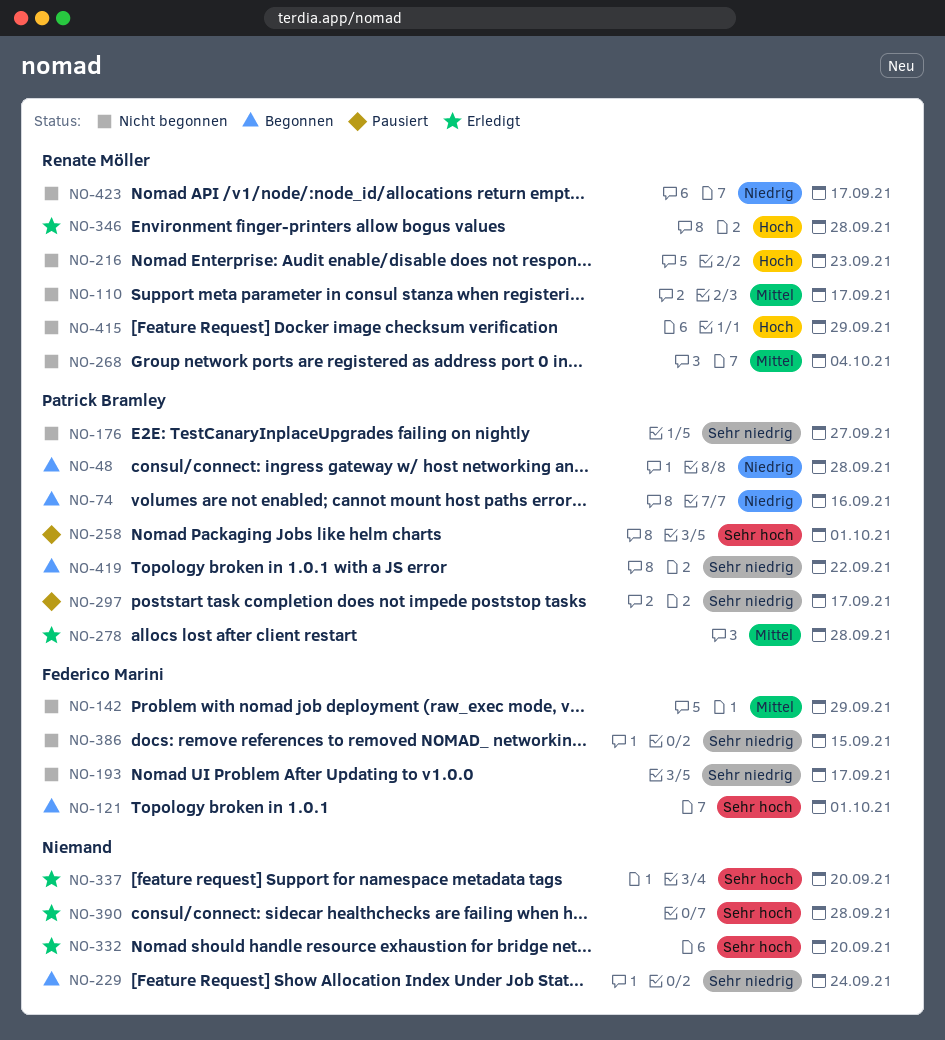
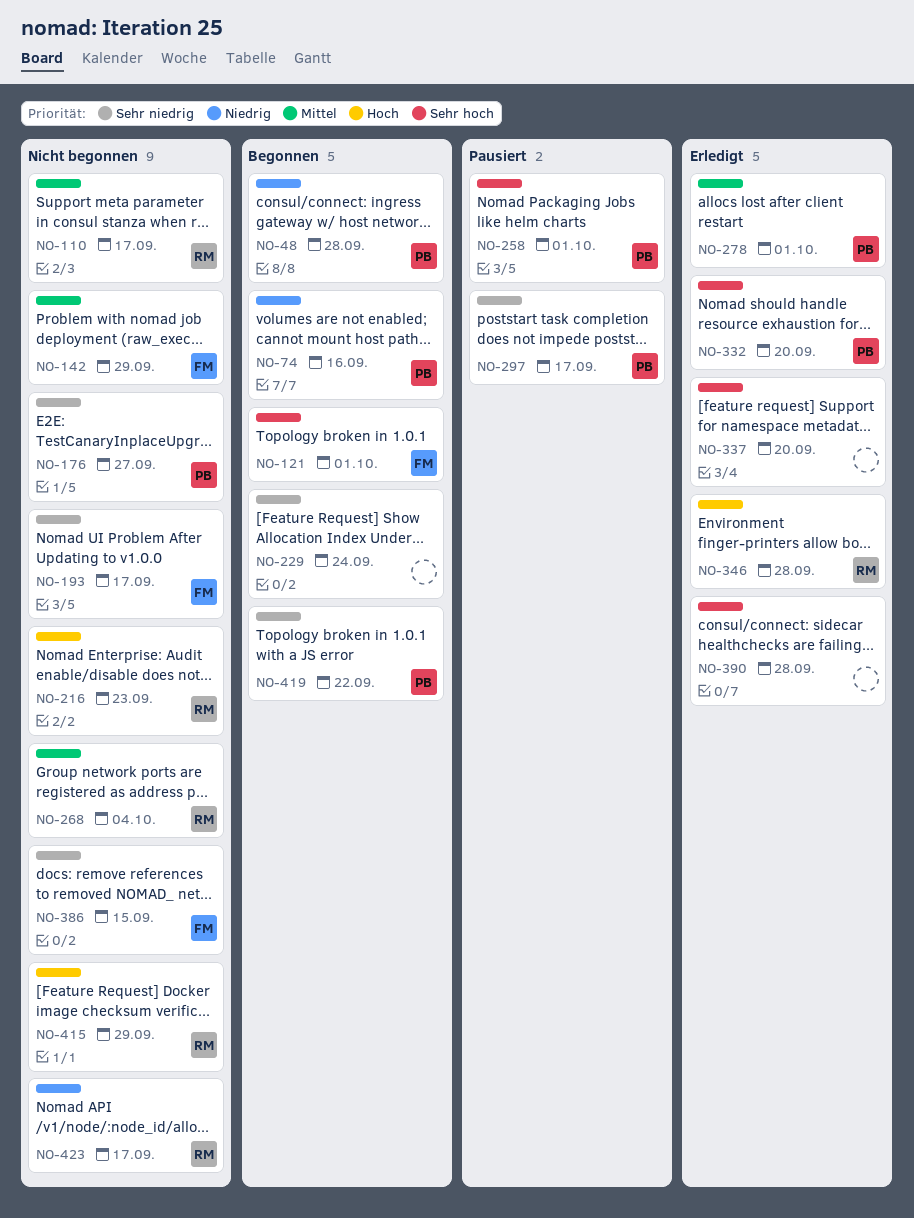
NO-278, due: Sep 28 -> Oct 1
NO-332, owner: none -> Patrick Bramley

